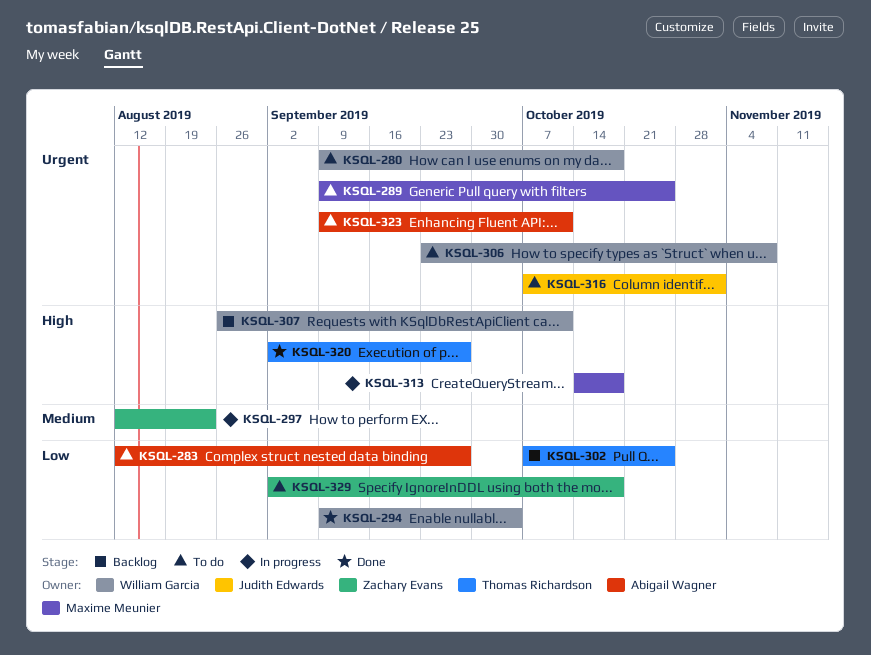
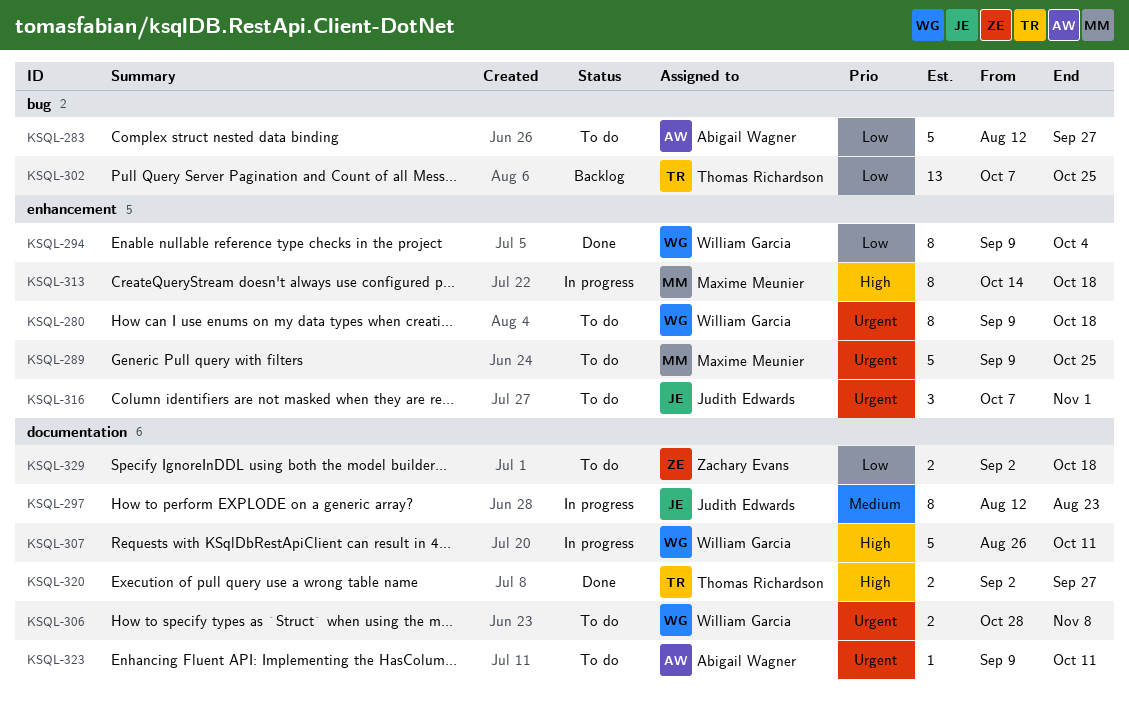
KSQL-297, owner: Zachary Evans -> Judith Edwards
KSQL-306, start: Sep 23 -> Oct 28
KSQL-307, status: Backlog -> In progress

